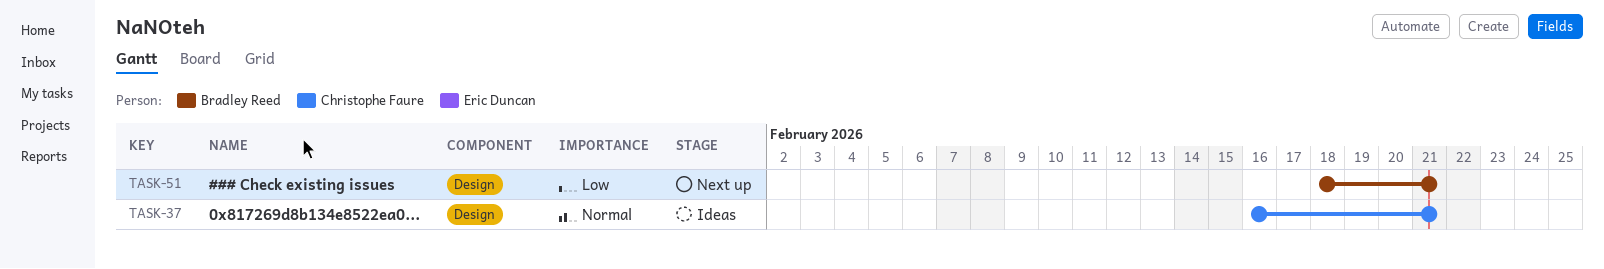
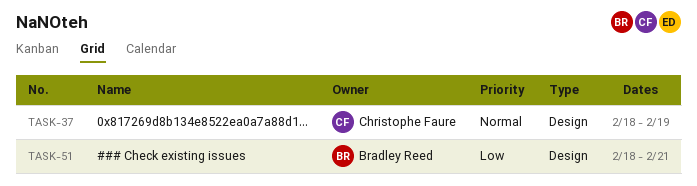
TASK-37, start: Feb 16 -> Feb 18
TASK-37, due: Feb 21 -> Feb 19

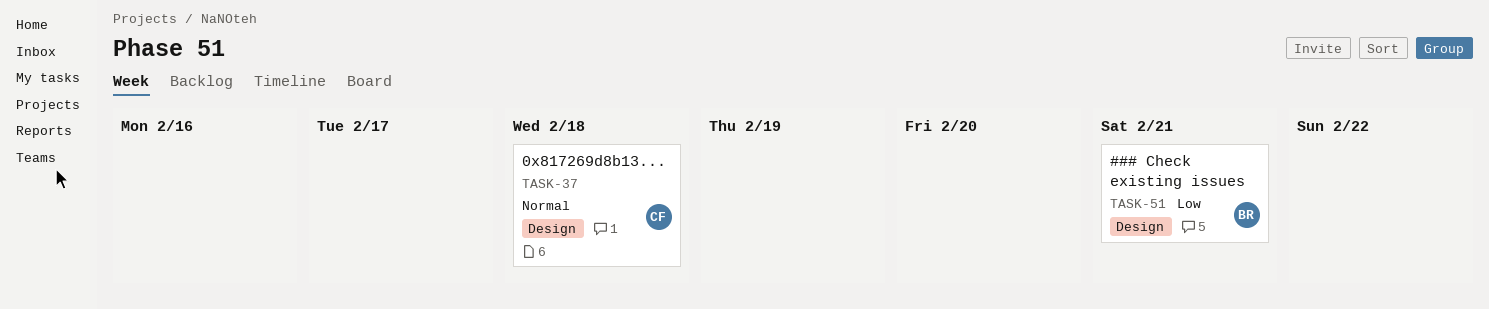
TASK-37, due: Feb 19 -> Feb 18

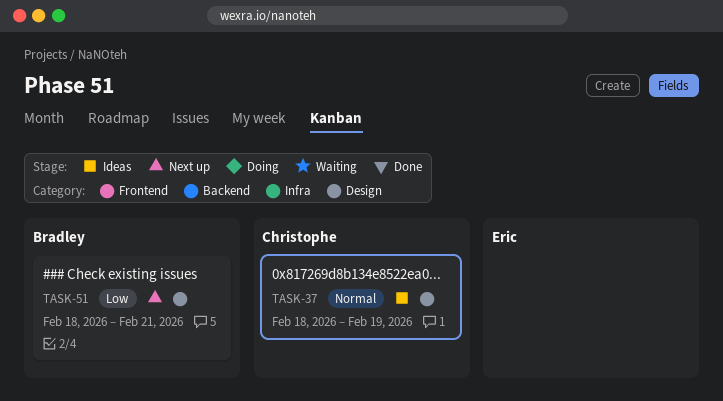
TASK-37, due: Feb 18 -> Feb 19

